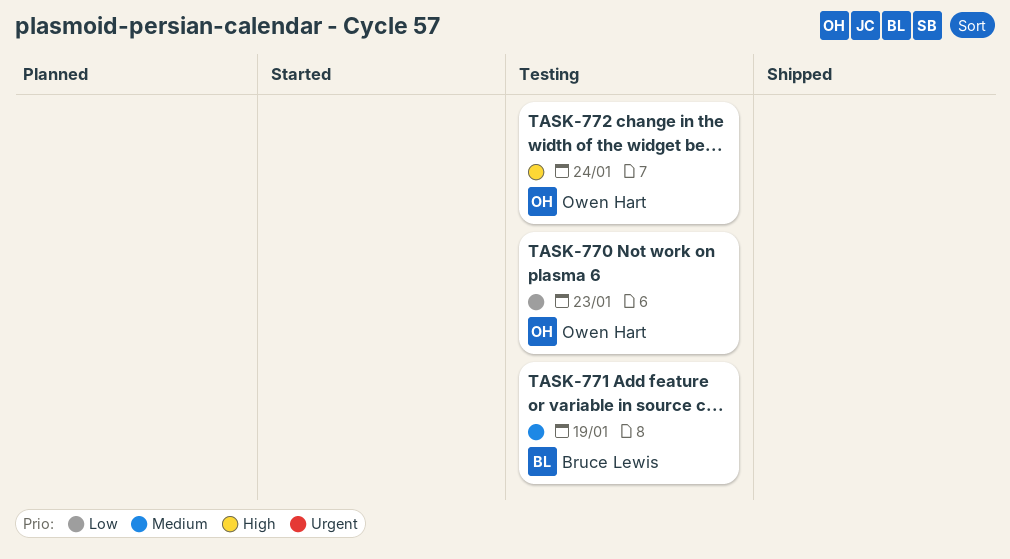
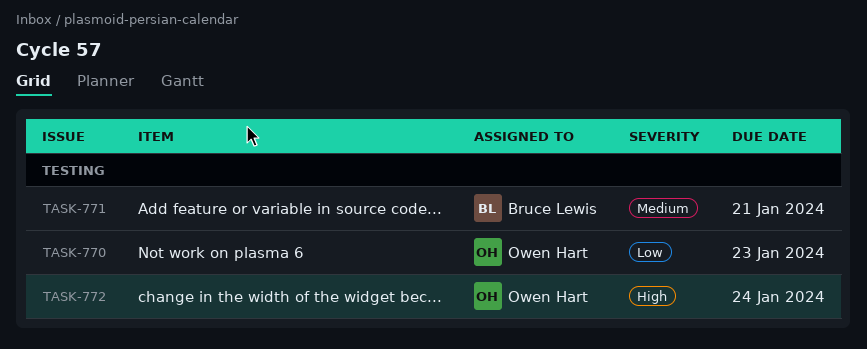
TASK-771, due: Jan 19 -> Jan 21

